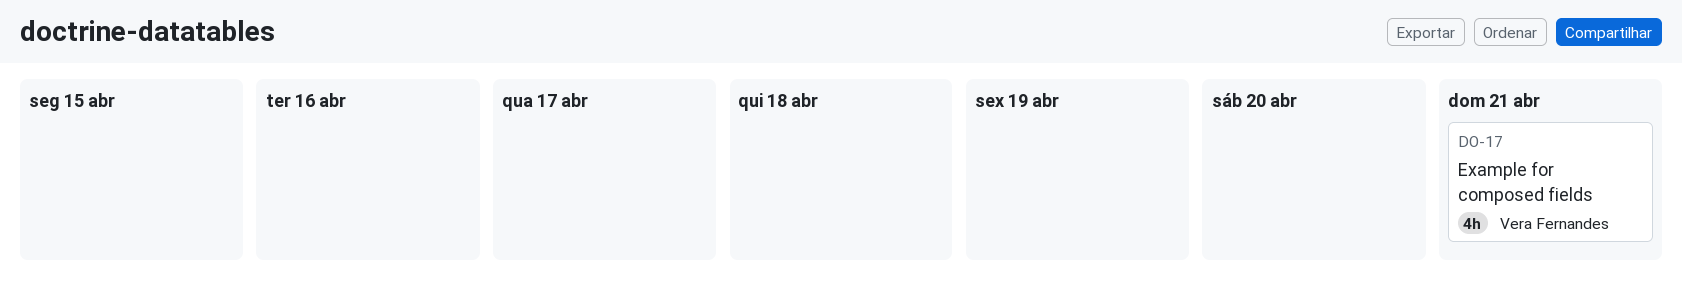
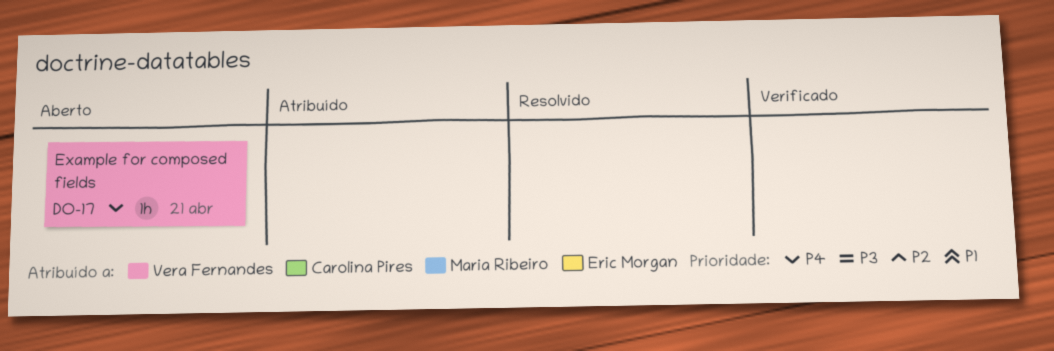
DO-17, estimate: 4h -> 1h

